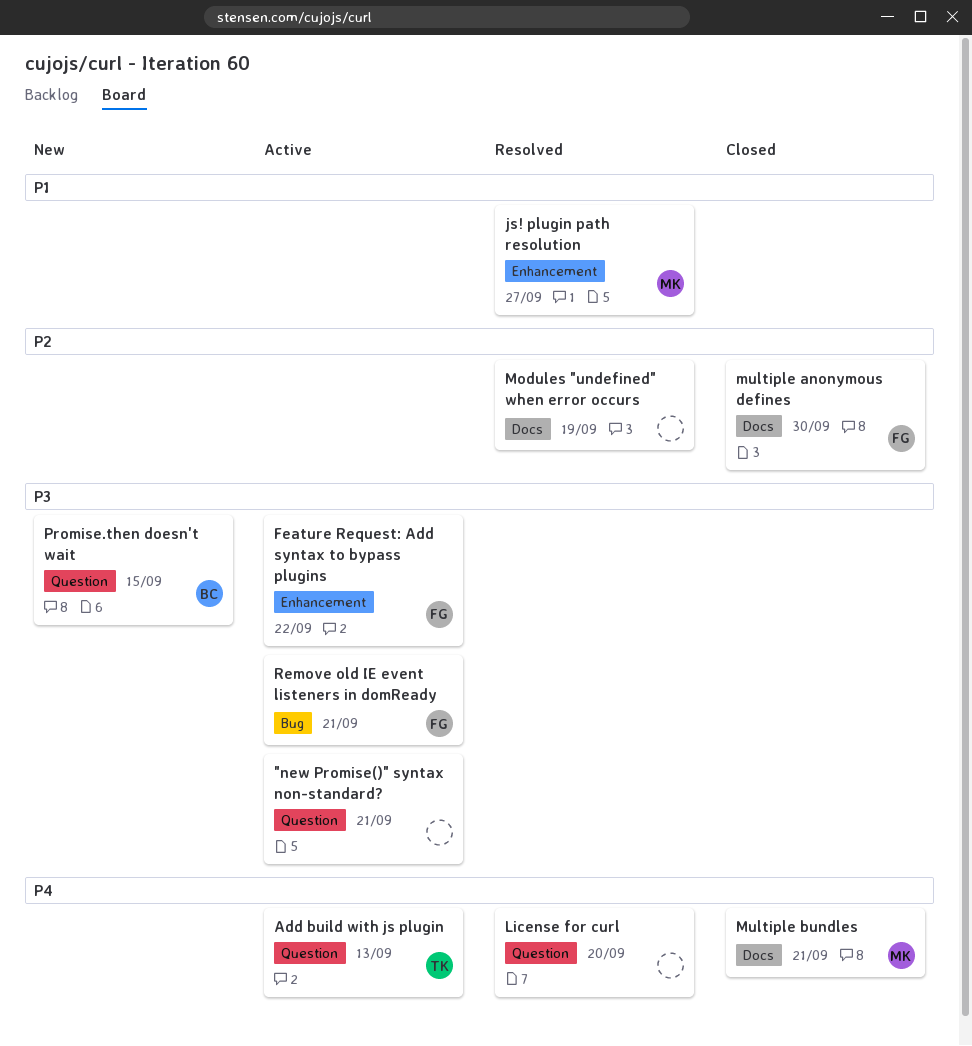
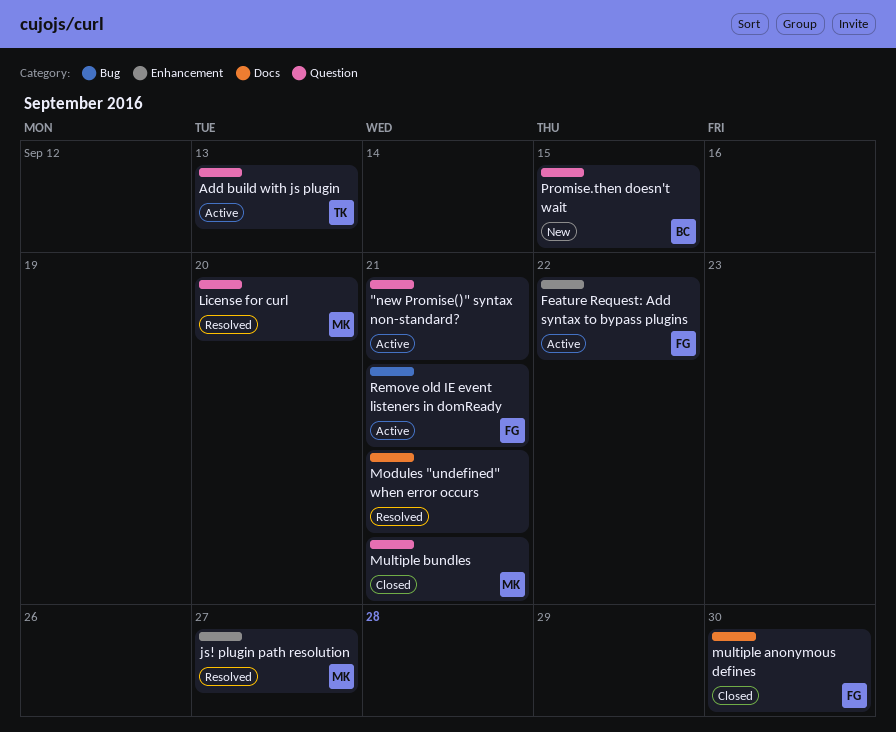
License for curl, owner: none -> MK
Modules "undefined" when error occurs, due: Sep 19 -> Sep 21
Multiple bundles, label: Docs -> Question

